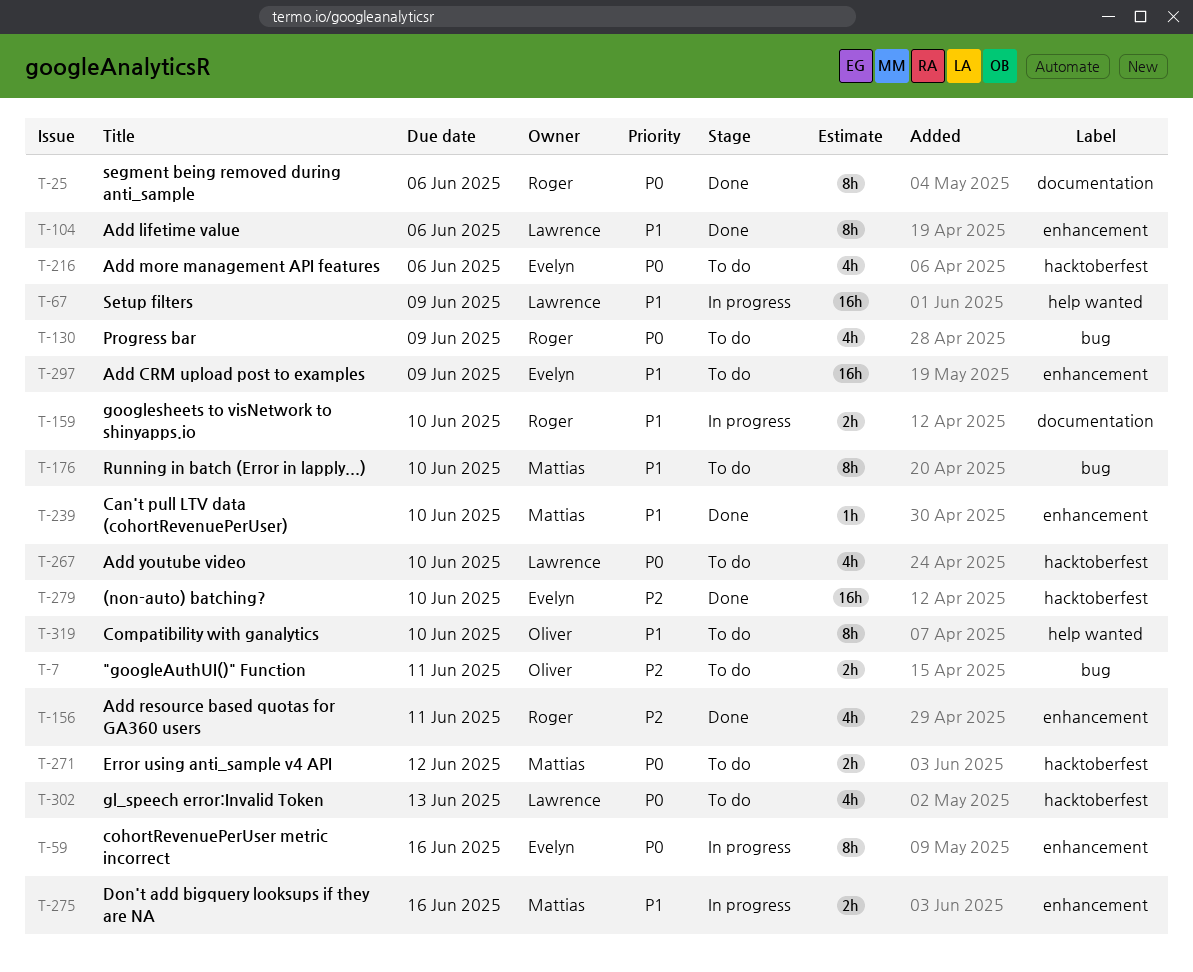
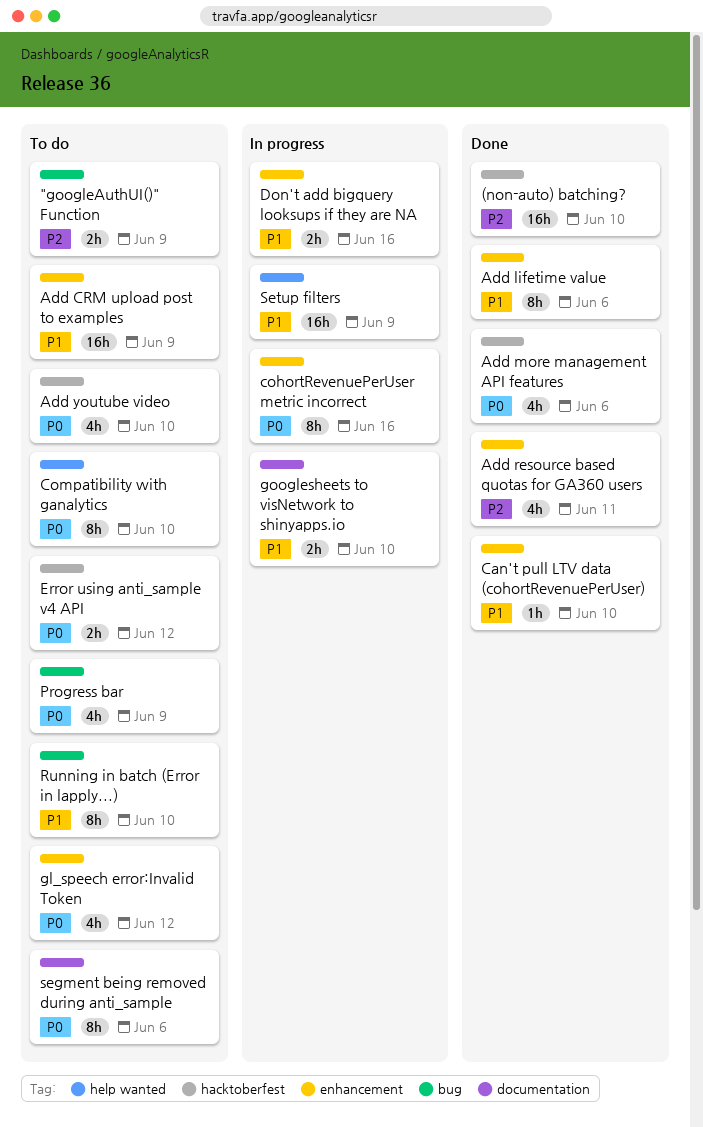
"googleAuthUI()" Function, due: Jun 11 -> Jun 9
Add more management API features, status: To do -> Done
Compatibility with ganalytics, priority: P1 -> P0
gl_speech error:Invalid Token, label: hacktoberfest -> enhancement
gl_speech error:Invalid Token, due: Jun 13 -> Jun 12
segment being removed during anti_sample, status: Done -> To do

